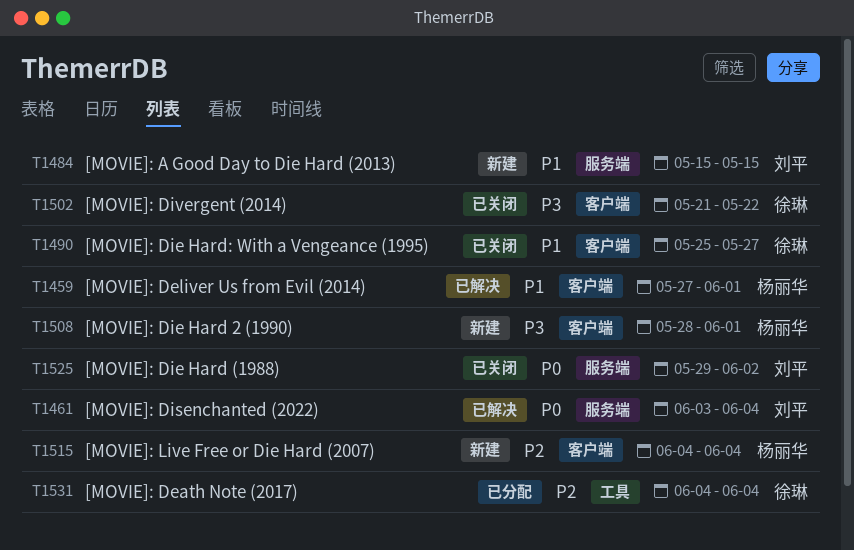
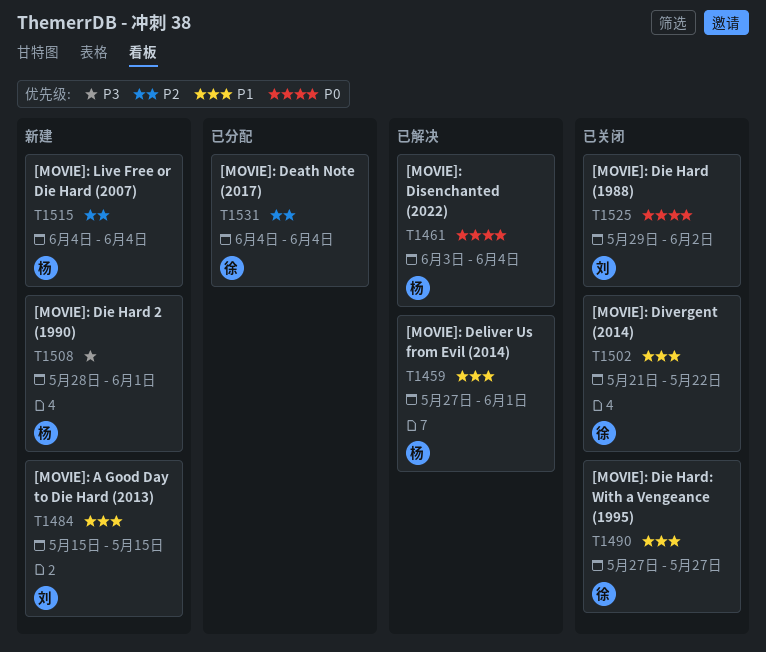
T1461, owner: 刘平 -> 杨丽华
T1490, start: May 25 -> May 27
T1502, priority: P3 -> P1

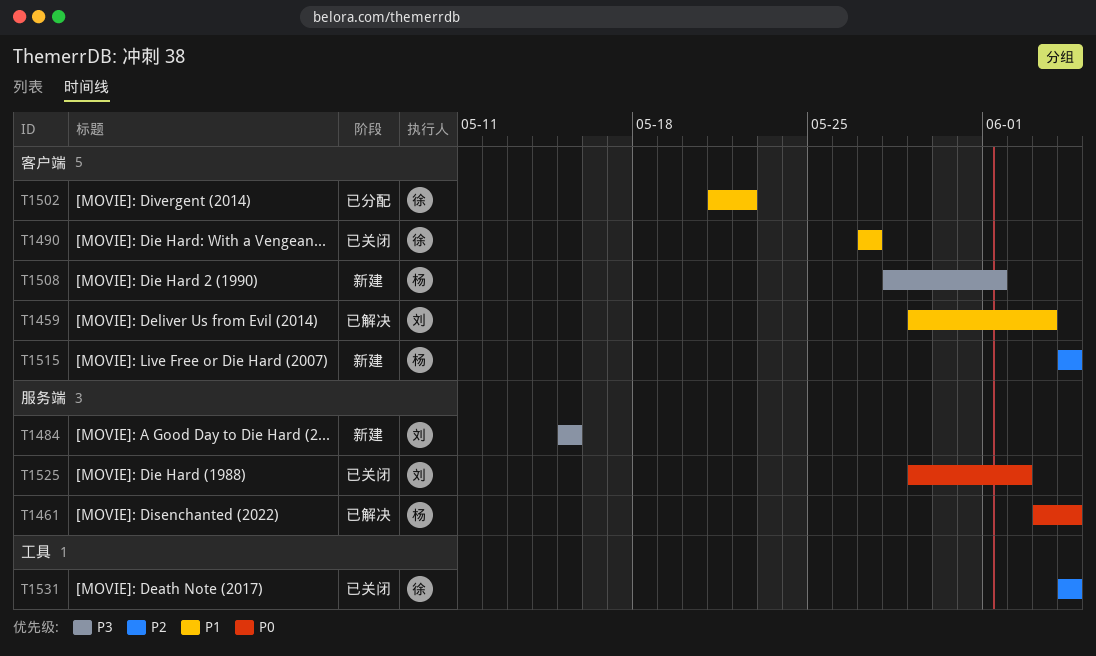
T1459, owner: 杨 -> 刘
T1459, start: May 27 -> May 29
T1459, due: Jun 1 -> Jun 3
T1484, priority: P1 -> P3
T1502, status: 已关闭 -> 已分配
T1531, status: 已分配 -> 已关闭

